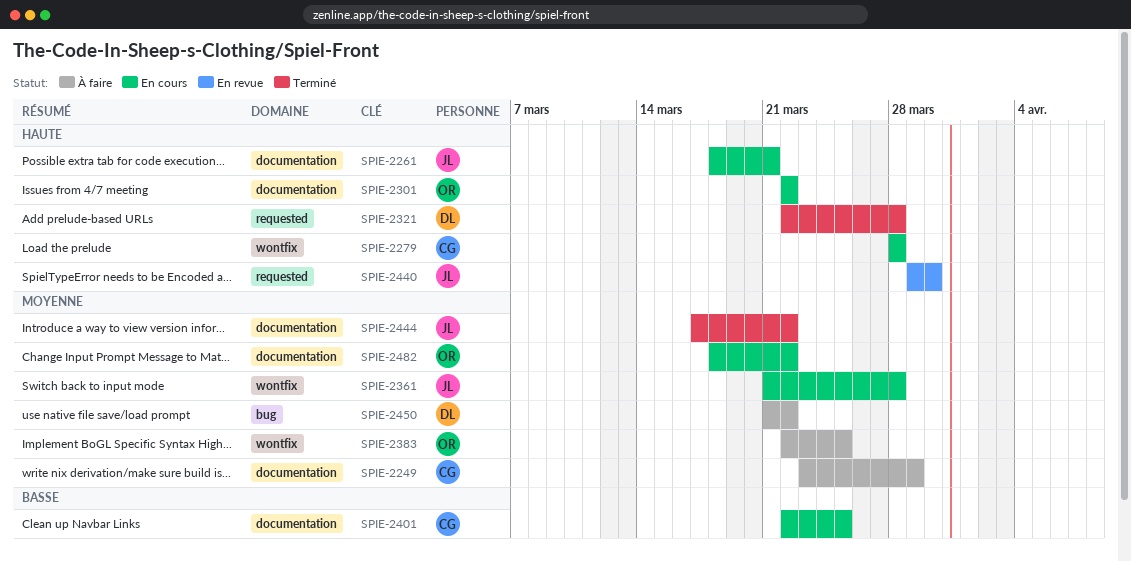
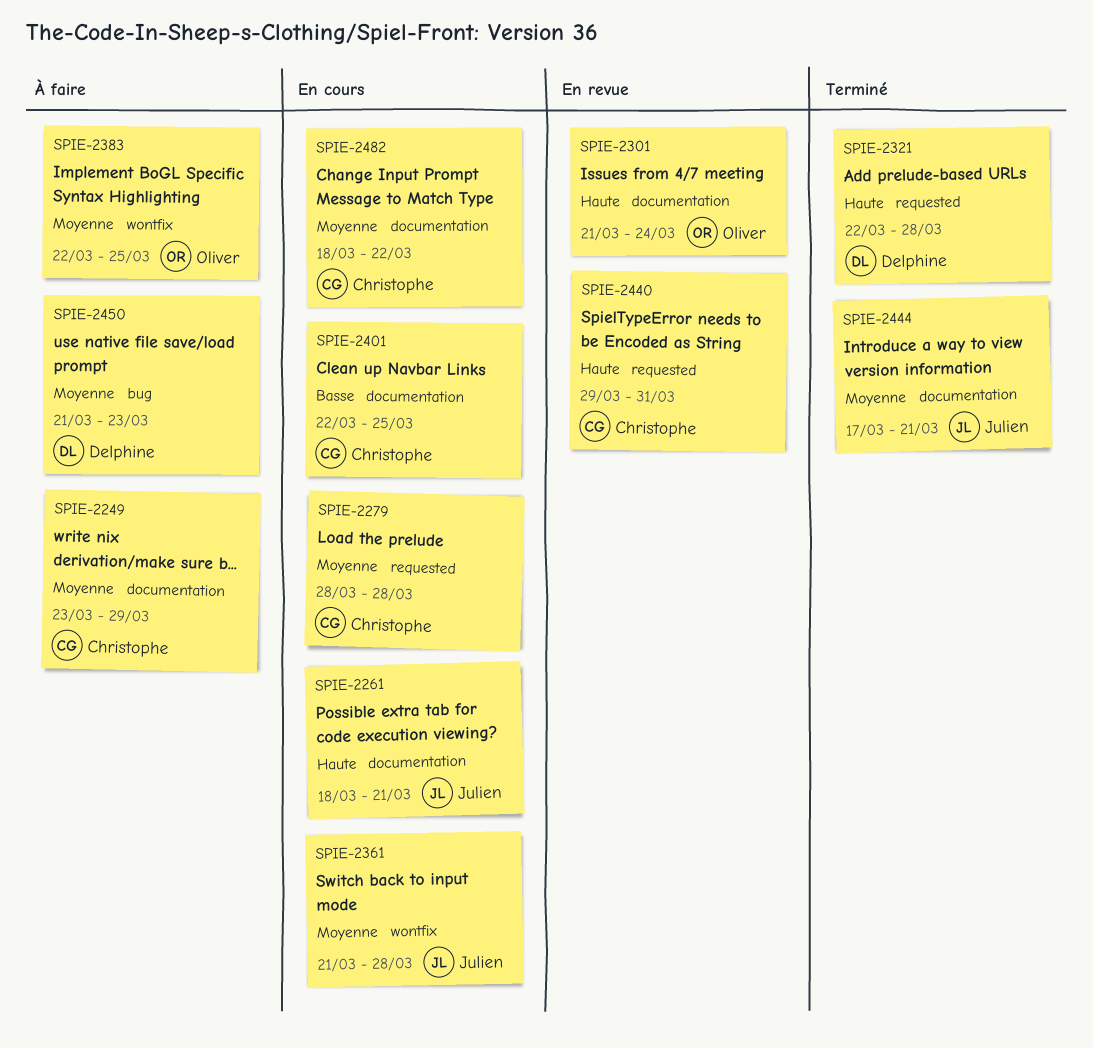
SPIE-2279, priority: Haute -> Moyenne
SPIE-2279, label: wontfix -> requested
SPIE-2301, status: En cours -> En revue
SPIE-2301, start: Mar 22 -> Mar 21
SPIE-2301, due: Mar 22 -> Mar 24
SPIE-2440, owner: Julien -> Christophe
SPIE-2440, due: Mar 30 -> Mar 31
SPIE-2444, due: Mar 22 -> Mar 21
SPIE-2450, due: Mar 22 -> Mar 23
SPIE-2482, owner: Oliver -> Christophe

